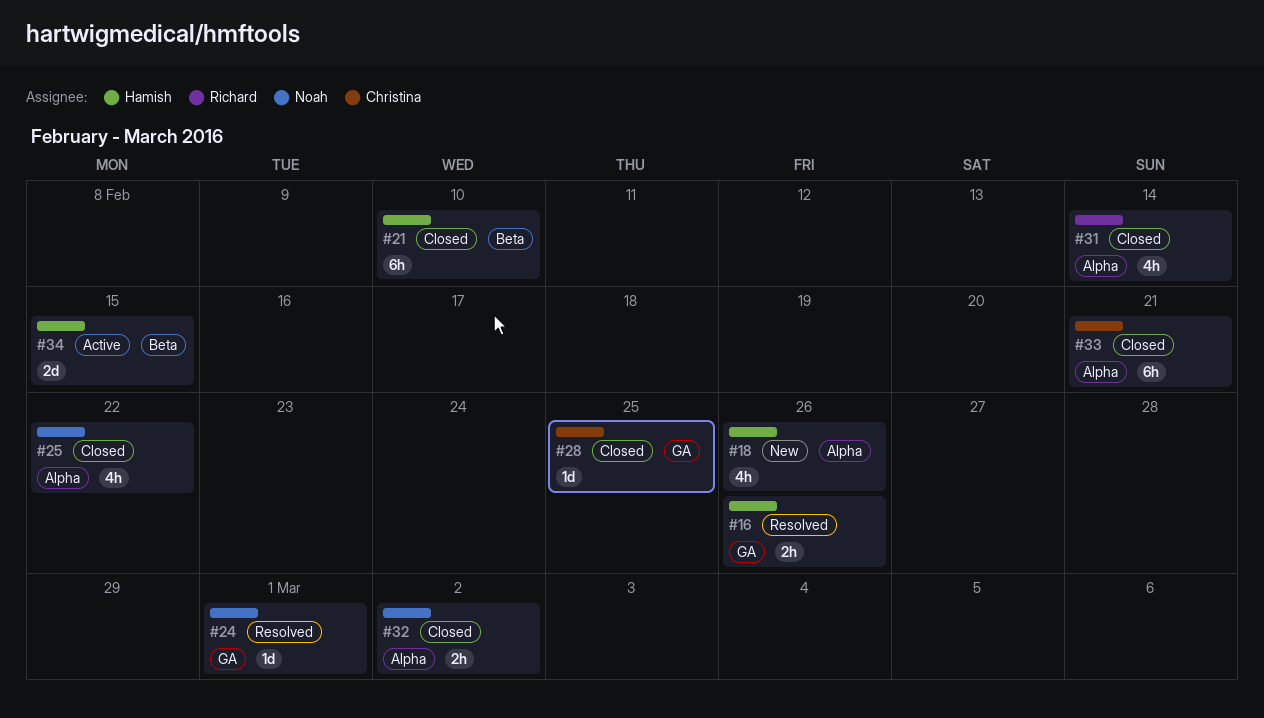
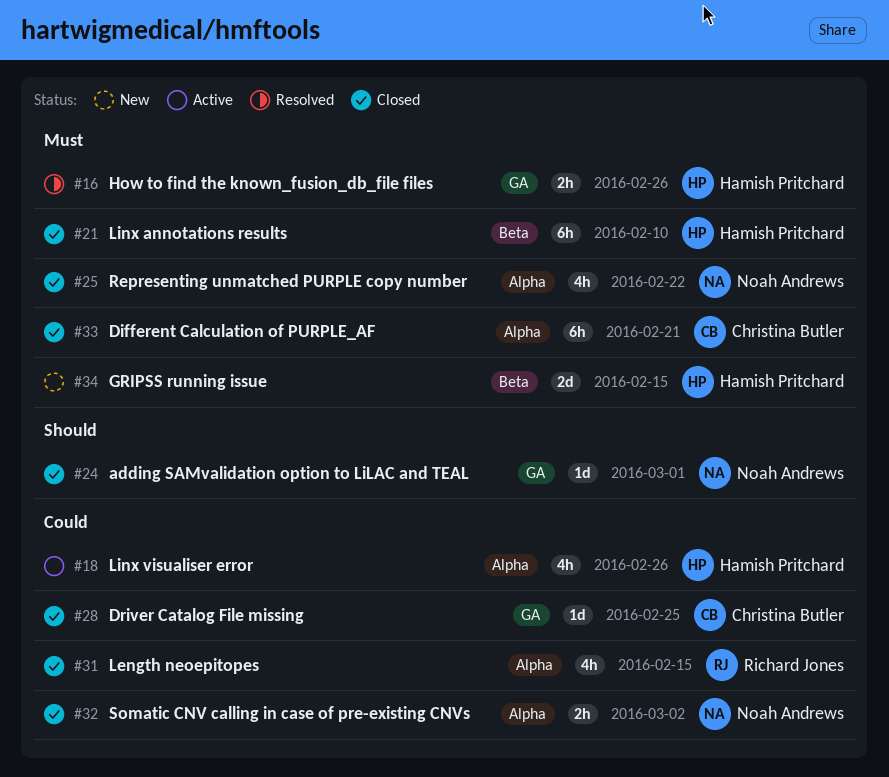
#18, status: New -> Active
#24, status: Resolved -> Closed
#31, due: Feb 14 -> Feb 15
#34, status: Active -> New

